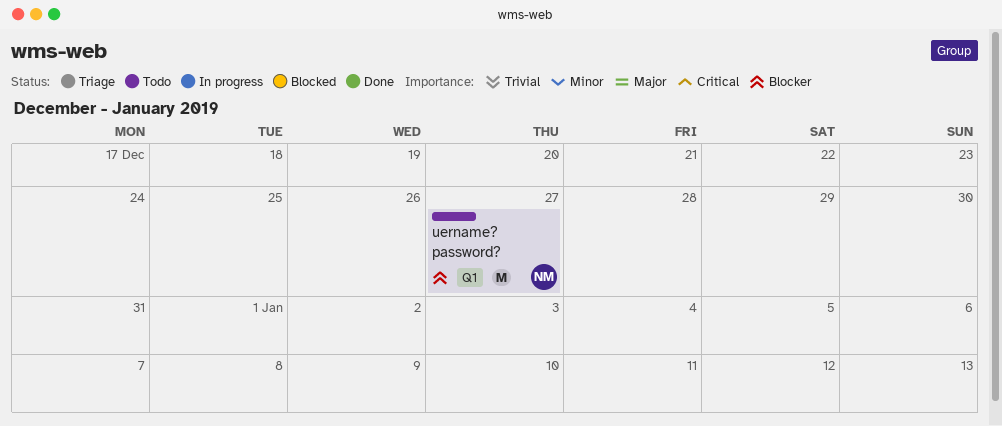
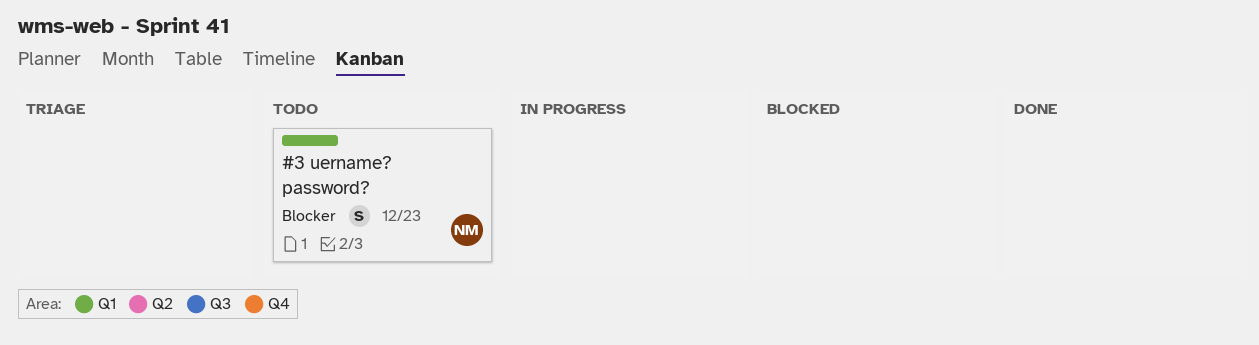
uername? password?, estimate: M -> S
uername? password?, due: Dec 27 -> Dec 23

